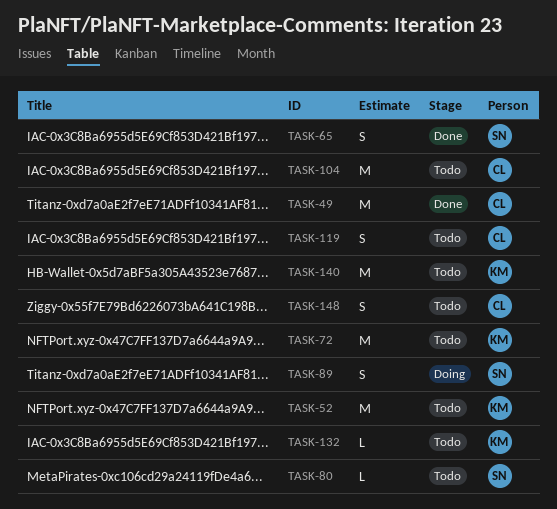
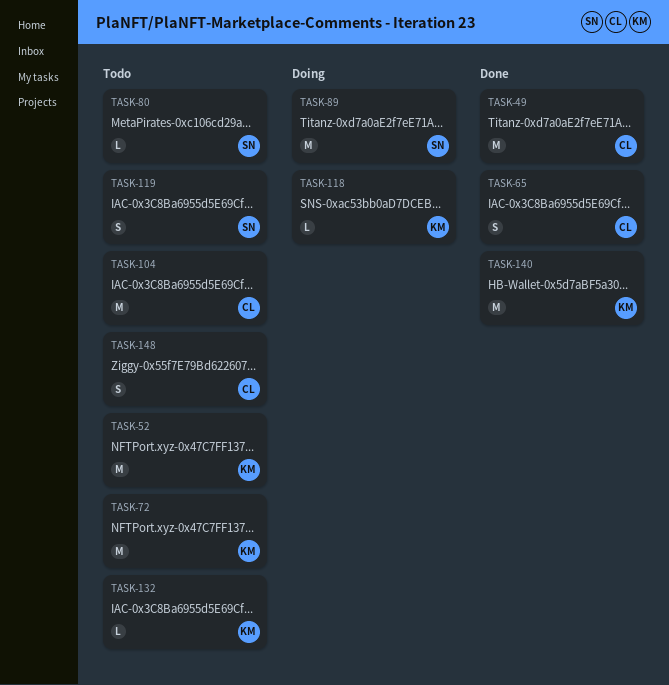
TASK-65, owner: SN -> CL
TASK-89, estimate: S -> M
TASK-118: none -> present
TASK-119, owner: CL -> SN
TASK-140, status: Todo -> Done

